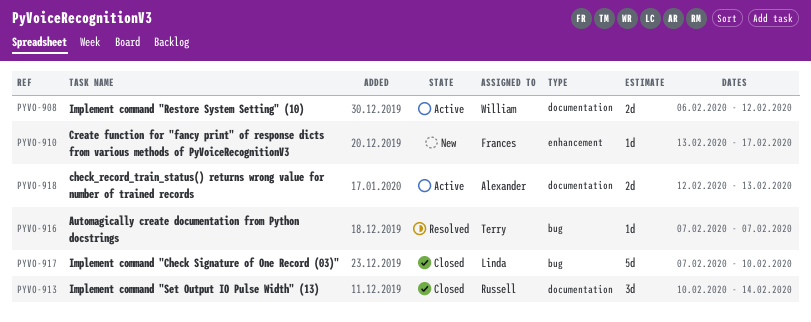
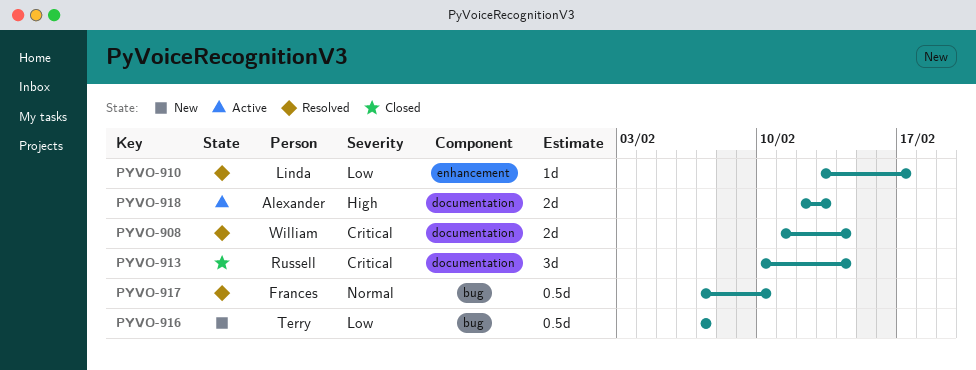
PYVO-908, status: Active -> Resolved
PYVO-908, start: Feb 6 -> Feb 11
PYVO-908, due: Feb 12 -> Feb 14
PYVO-910, status: New -> Resolved
PYVO-910, owner: Frances -> Linda
PYVO-916, status: Resolved -> New
PYVO-916, estimate: 1d -> 0.5d
PYVO-917, status: Closed -> Resolved
PYVO-917, owner: Linda -> Frances
PYVO-917, estimate: 5d -> 0.5d

